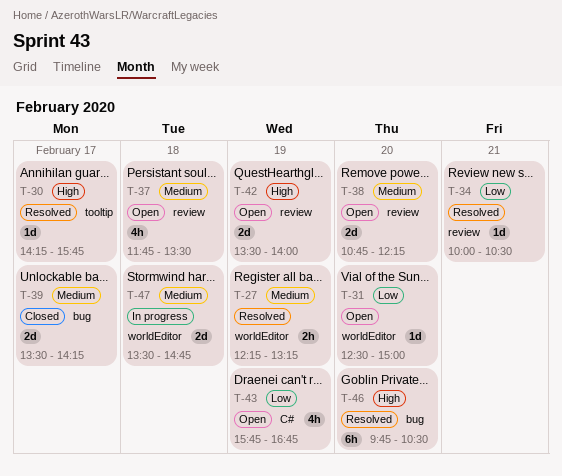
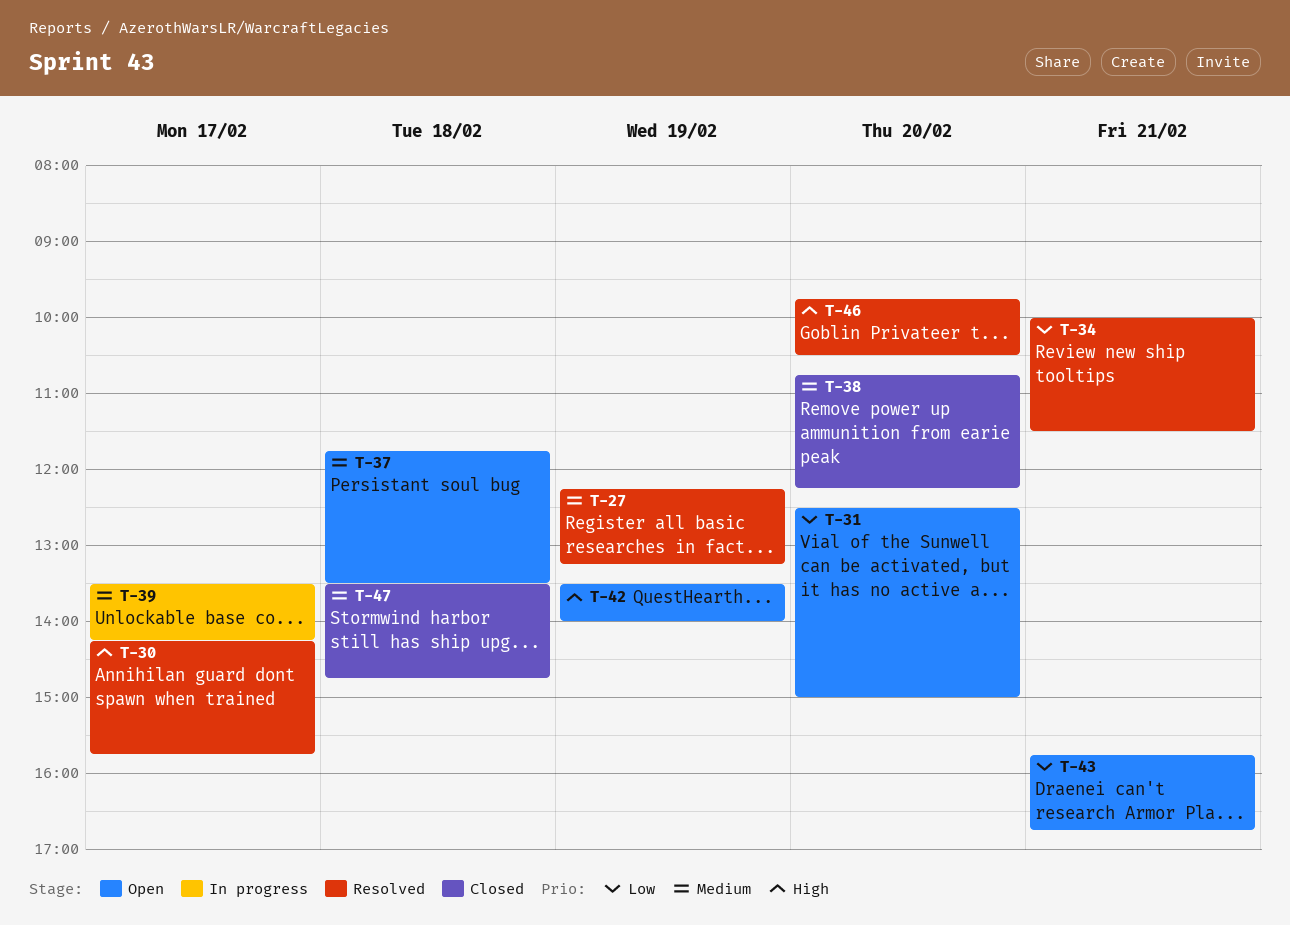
T-34, ends: 10:30 -> 11:30
T-38, status: Open -> Closed
T-39, status: Closed -> In progress
T-43, day: Feb 19 -> Feb 21
T-47, status: In progress -> Closed

